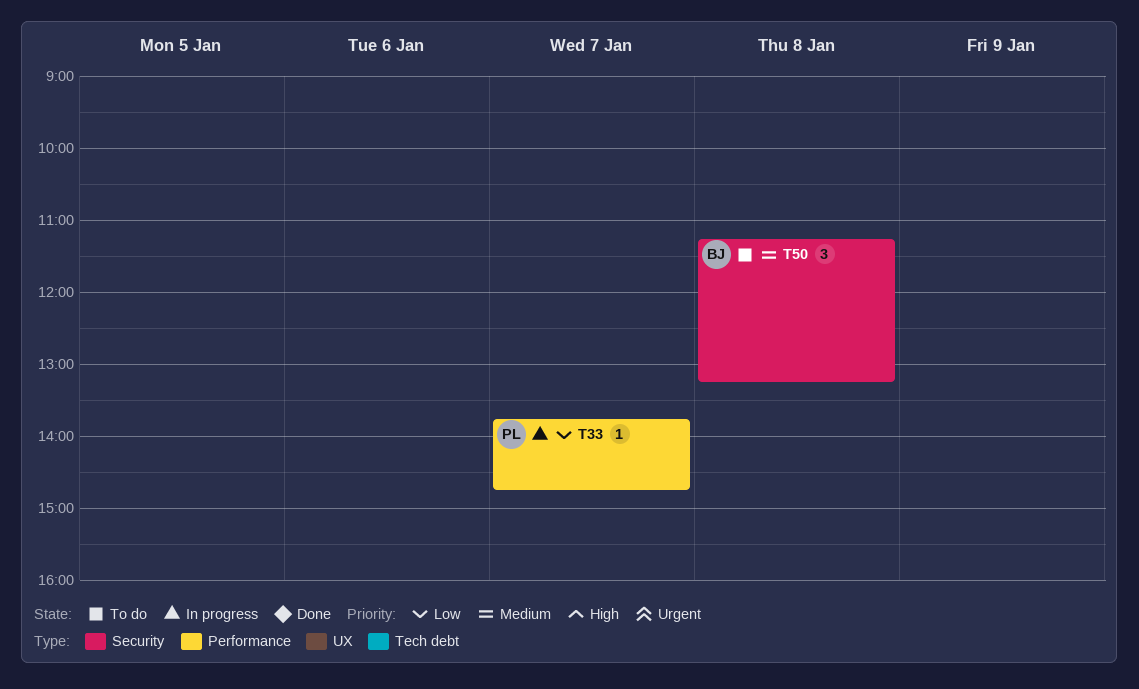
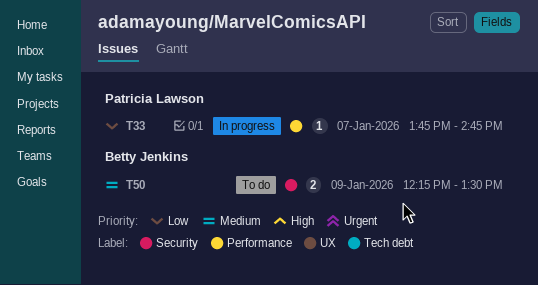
T50, estimate: 3 -> 2
T50, day: Jan 8 -> Jan 9
T50, begins: 11:15 -> 12:15
T50, ends: 13:15 -> 13:30

